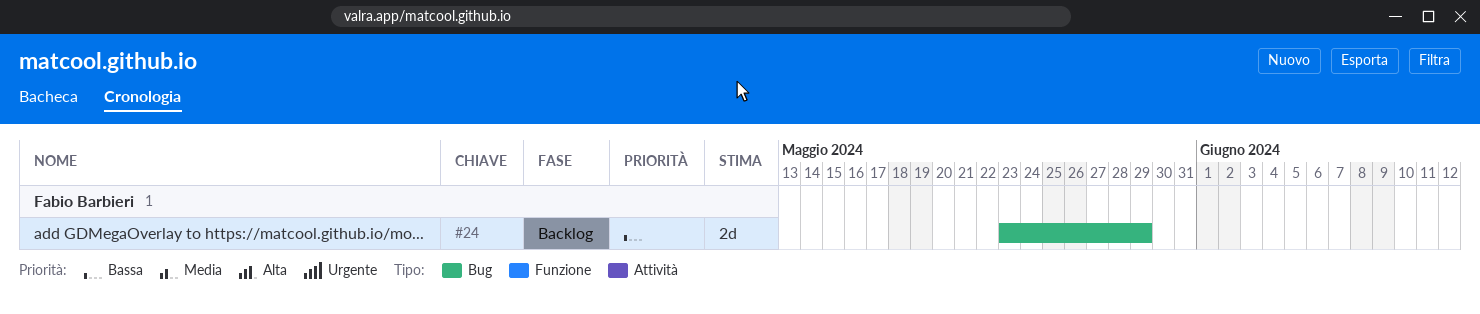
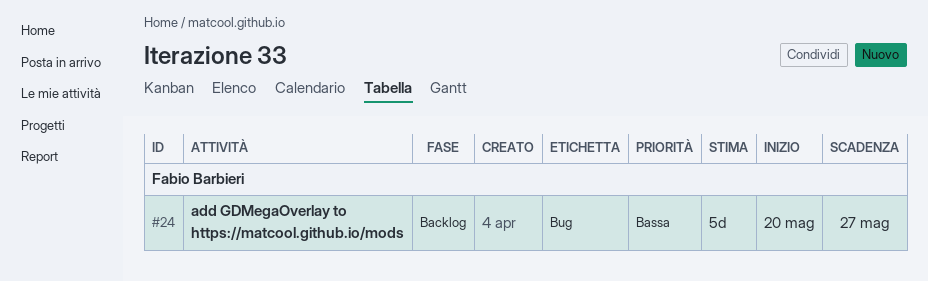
#24, estimate: 2d -> 5d
#24, start: May 23 -> May 20
#24, due: May 29 -> May 27

